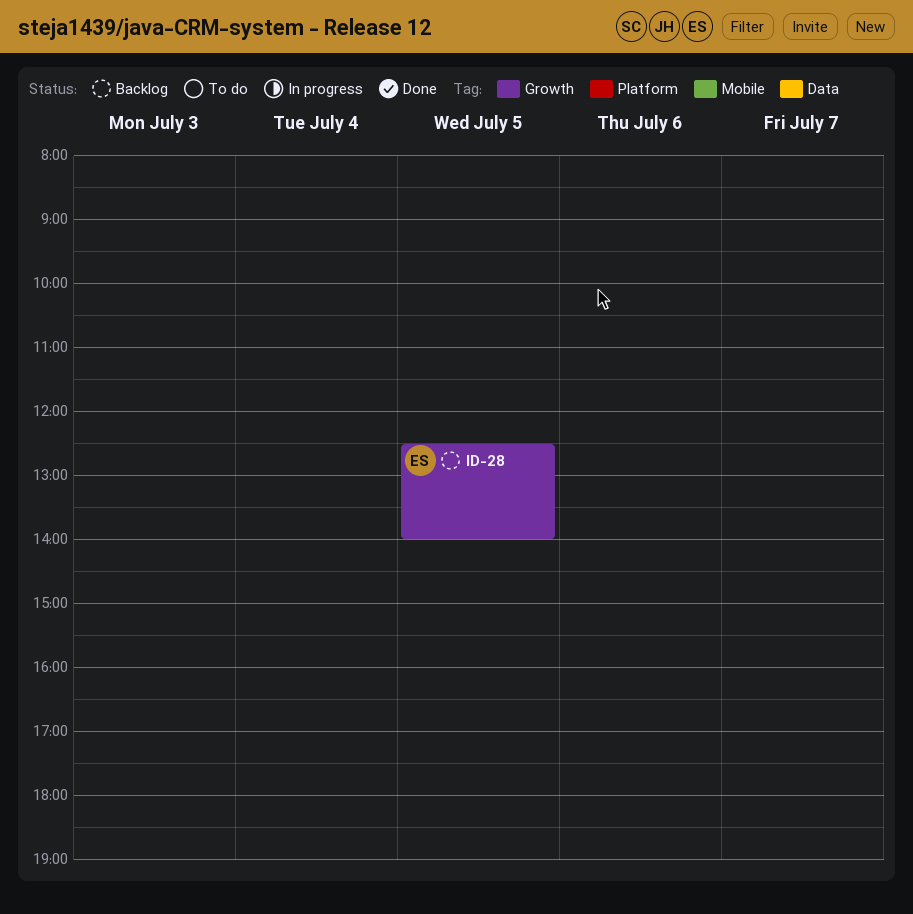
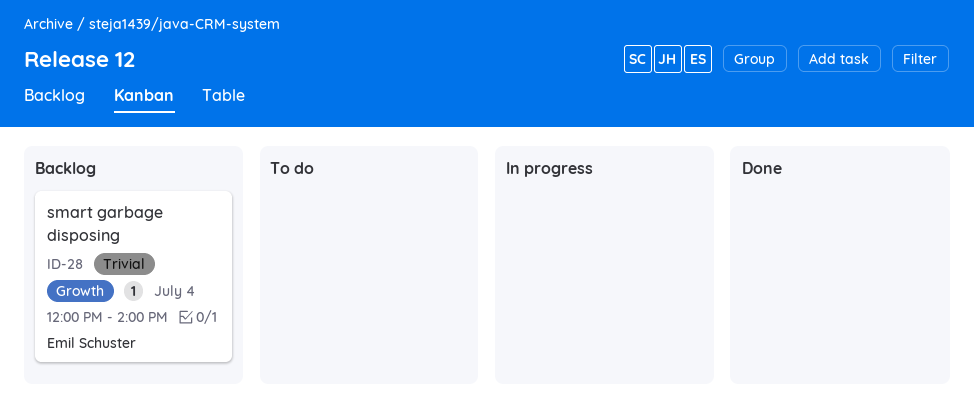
ID-28, day: Jul 5 -> Jul 4
ID-28, begins: 12:30 -> 12:00

